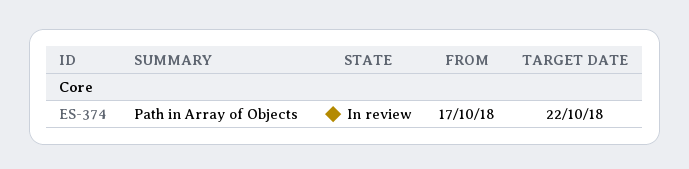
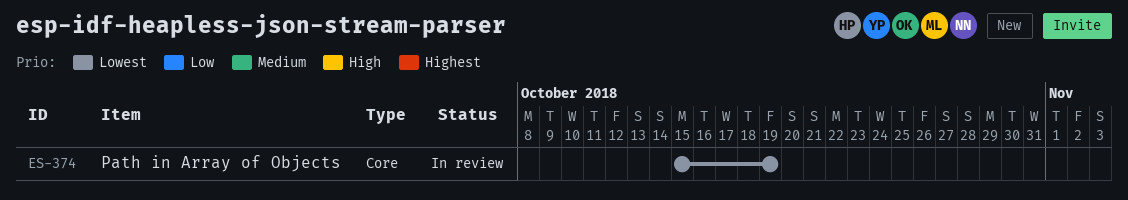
ES-374, start: Oct 17 -> Oct 15
ES-374, due: Oct 22 -> Oct 19

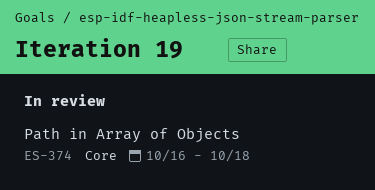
ES-374, start: Oct 15 -> Oct 16
ES-374, due: Oct 19 -> Oct 18

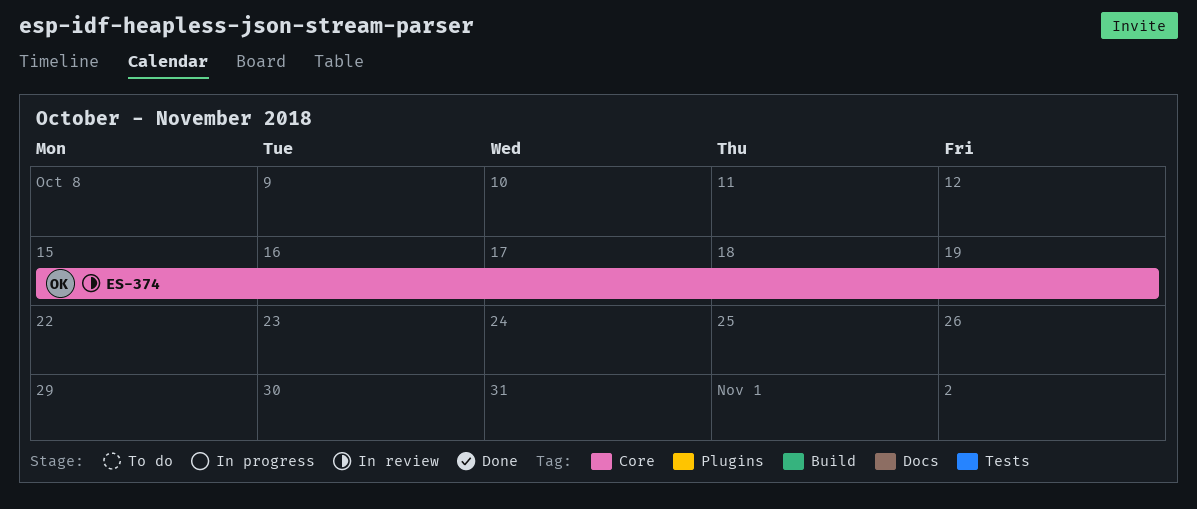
ES-374, start: Oct 16 -> Oct 15
ES-374, due: Oct 18 -> Oct 19

